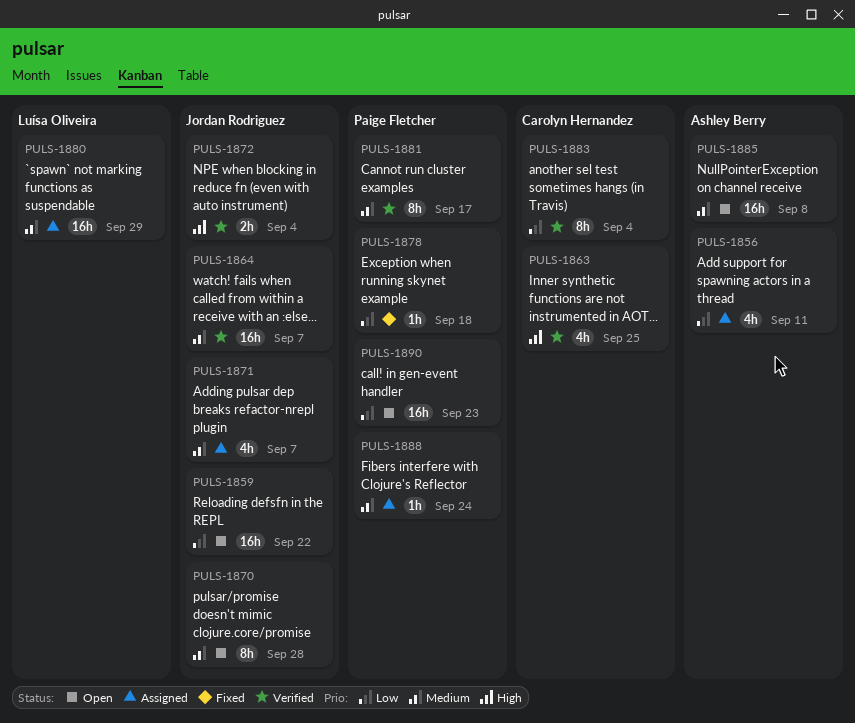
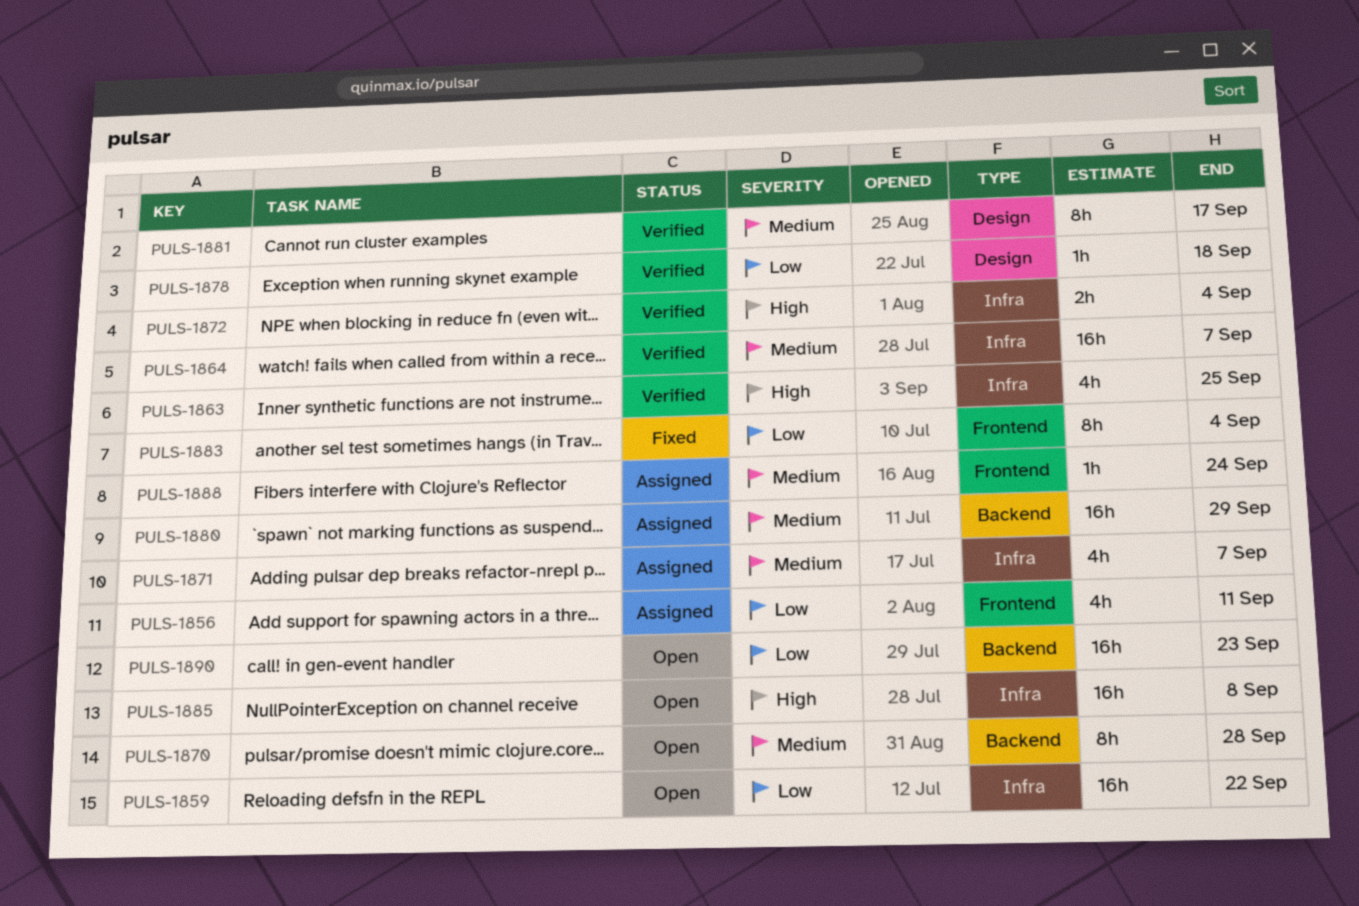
PULS-1878, status: Fixed -> Verified
PULS-1883, status: Verified -> Fixed
PULS-1885, priority: Medium -> High

